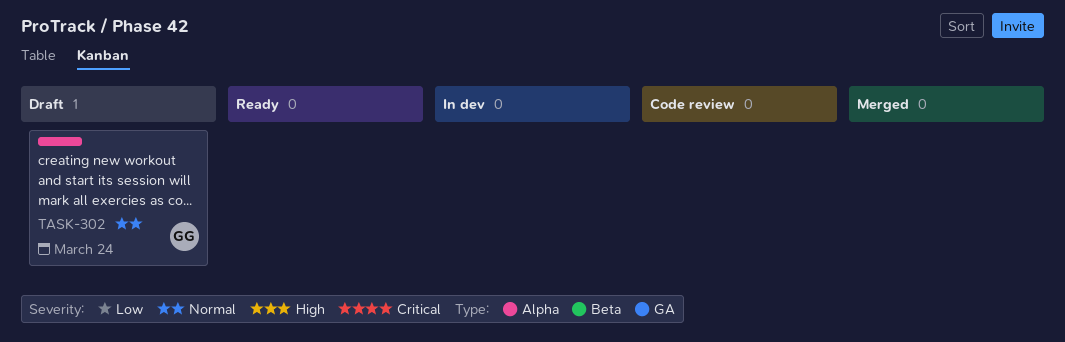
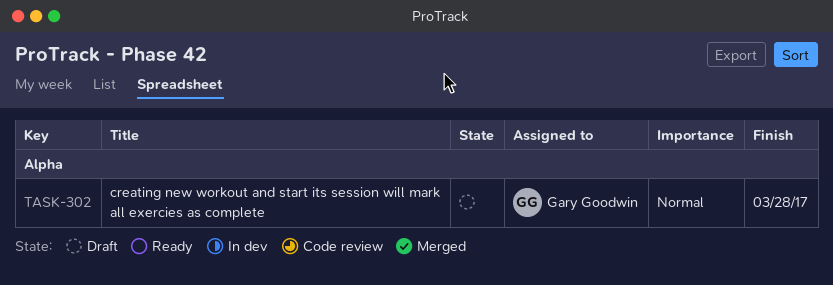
TASK-302, due: Mar 24 -> Mar 28

